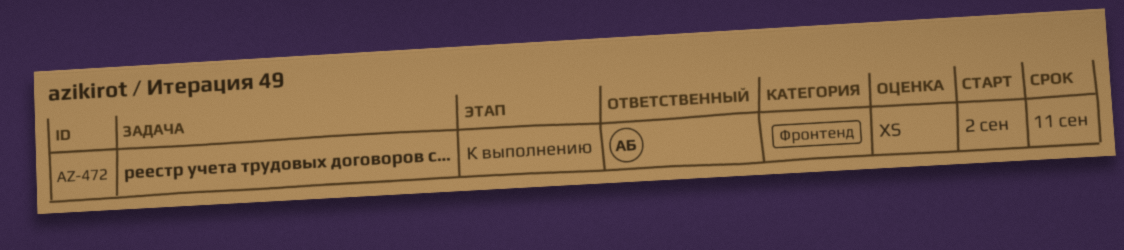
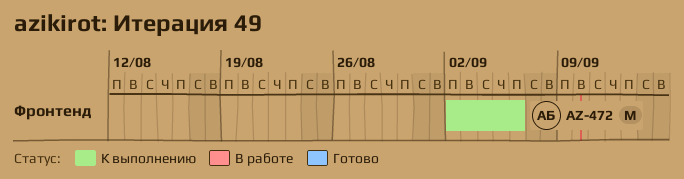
AZ-472, estimate: XS -> M
AZ-472, due: Sep 11 -> Sep 6

